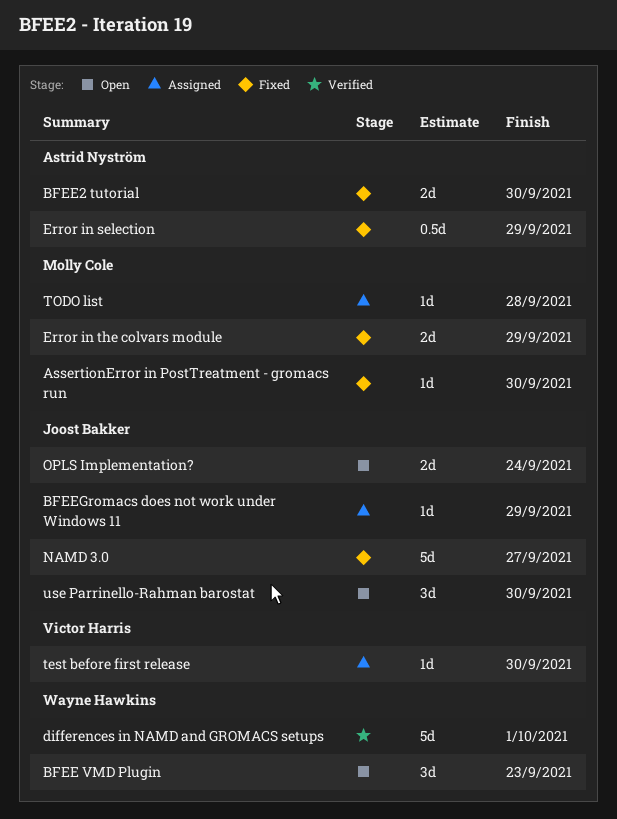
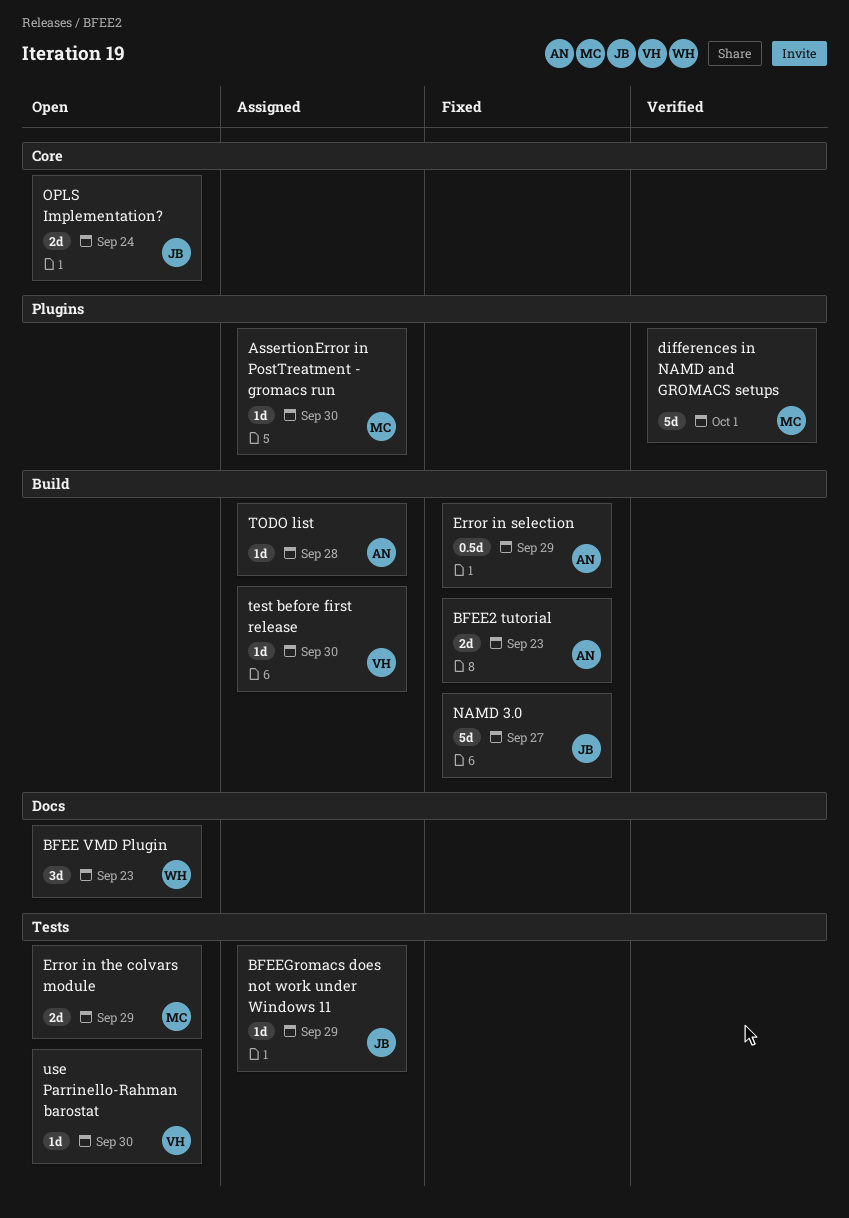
AssertionError in PostTreatment - gromacs run, status: Fixed -> Assigned
BFEE2 tutorial, due: Sep 30 -> Sep 23
differences in NAMD and GROMACS setups, owner: Wayne Hawkins -> Molly Cole
Error in the colvars module, status: Fixed -> Open
TODO list, owner: Molly Cole -> Astrid Nyström
use Parrinello-Rahman barostat, owner: Joost Bakker -> Victor Harris
use Parrinello-Rahman barostat, estimate: 3d -> 1d

